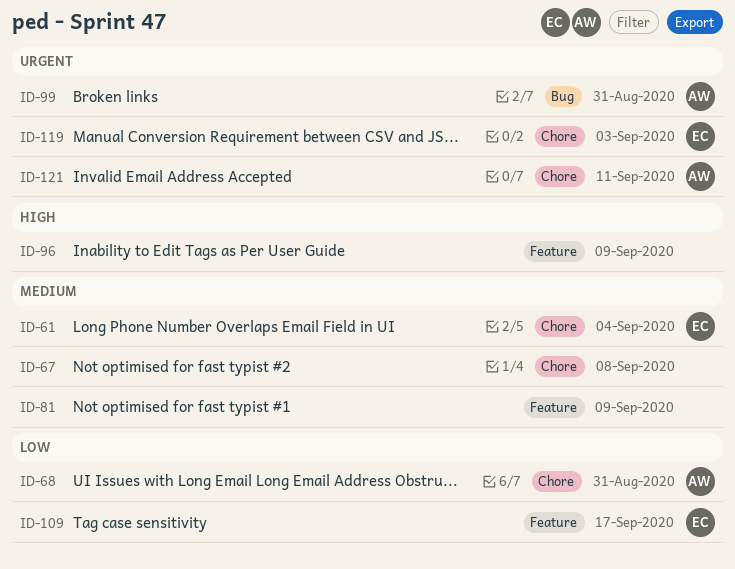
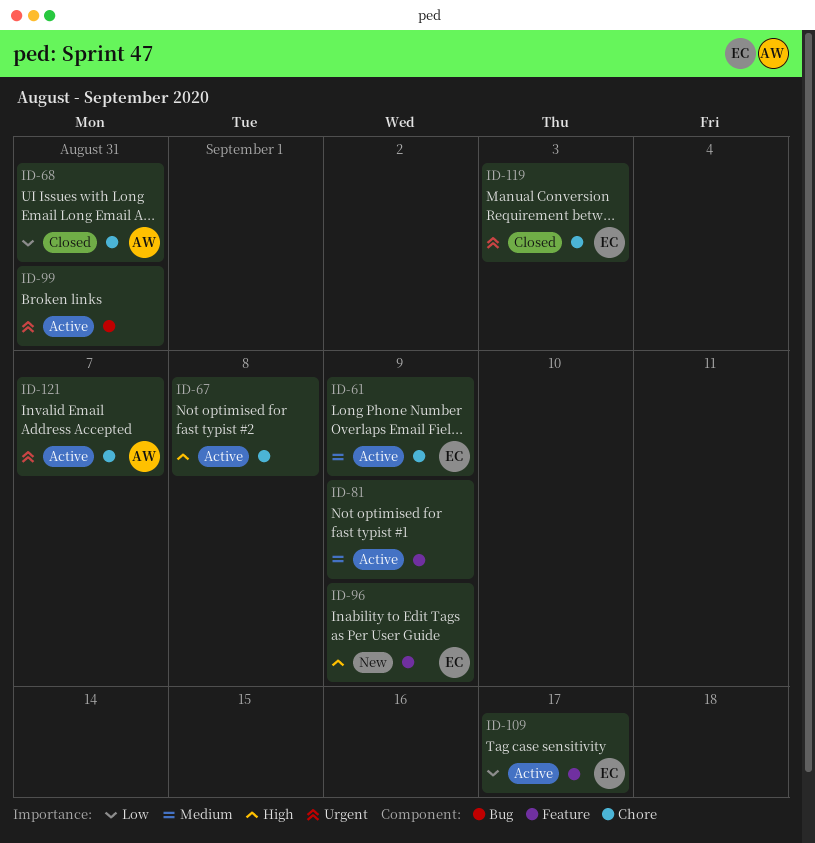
ID-61, due: Sep 4 -> Sep 9
ID-67, priority: Medium -> High
ID-96, owner: none -> EC
ID-99, owner: AW -> none
ID-121, due: Sep 11 -> Sep 7

